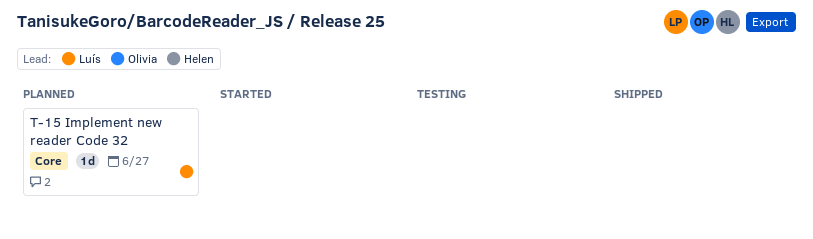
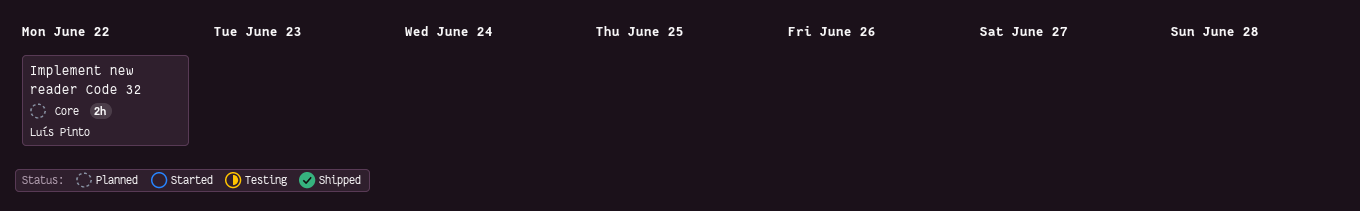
Implement new reader Code 32, estimate: 1d -> 2h
Implement new reader Code 32, due: Jun 27 -> Jun 22

